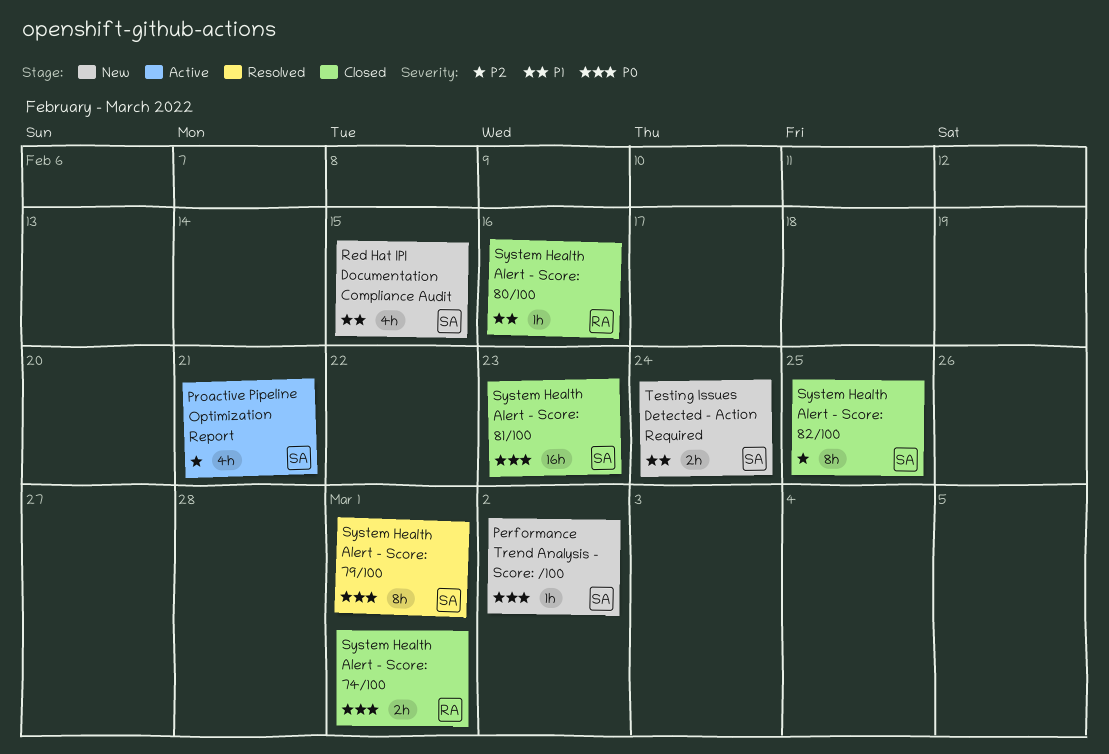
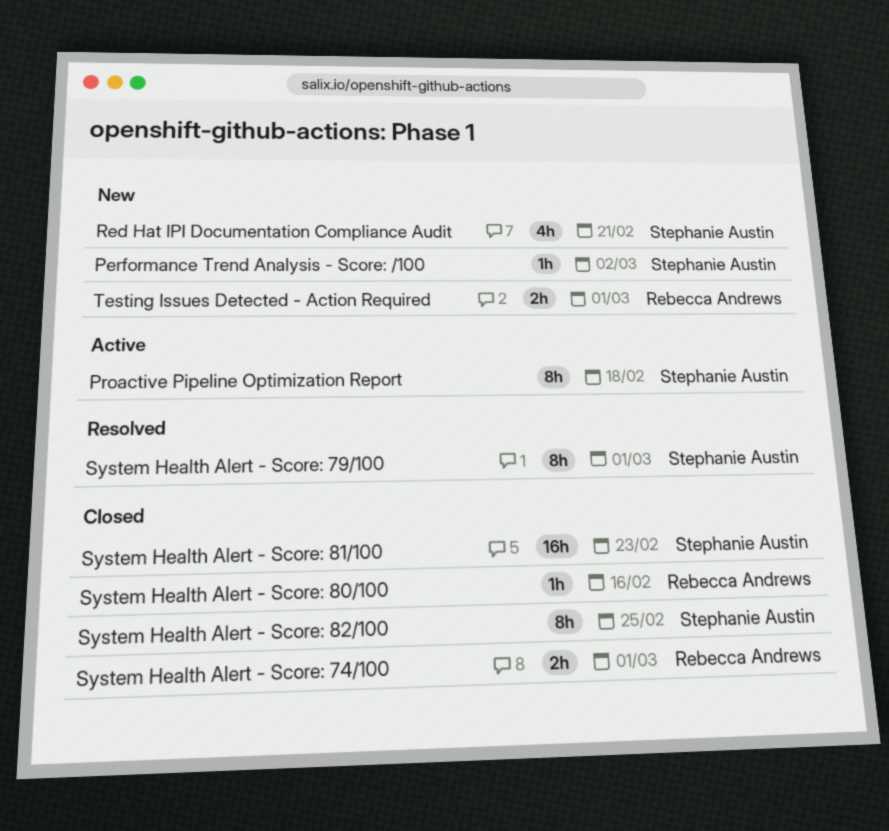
Proactive Pipeline Optimization Report, estimate: 4h -> 8h
Proactive Pipeline Optimization Report, due: Feb 21 -> Feb 18
Red Hat IPI Documentation Compliance Audit, due: Feb 15 -> Feb 21
Testing Issues Detected - Action Required, owner: Stephanie Austin -> Rebecca Andrews
Testing Issues Detected - Action Required, due: Feb 24 -> Mar 1

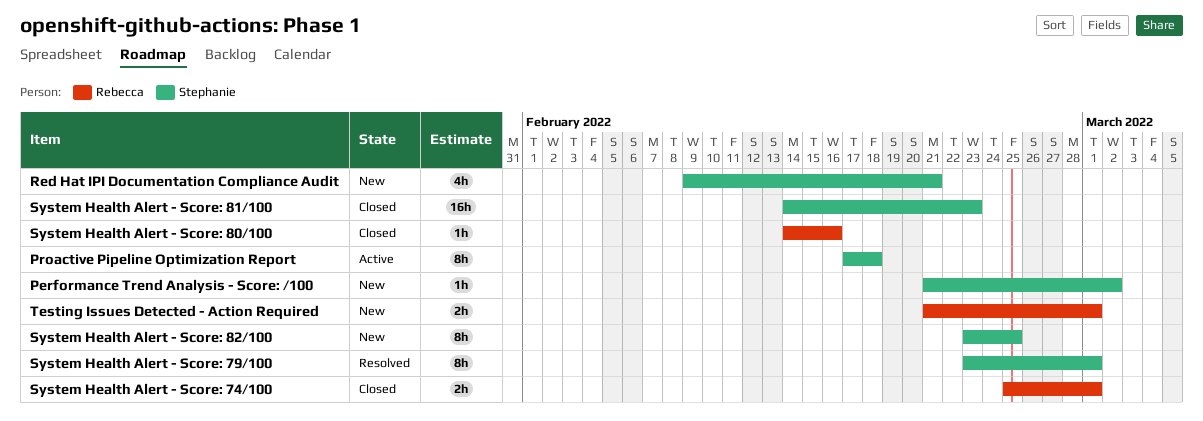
System Health Alert - Score: 82/100, status: Closed -> New

